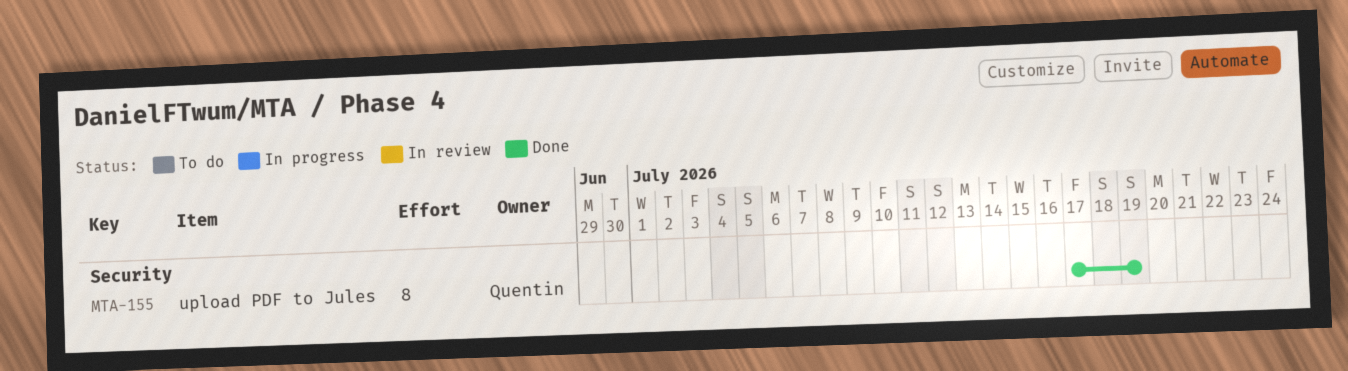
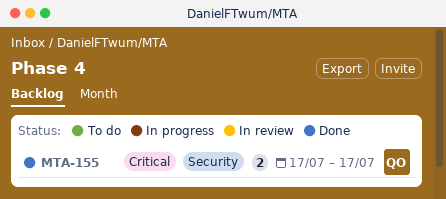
MTA-155, estimate: 8 -> 2
MTA-155, due: Jul 19 -> Jul 17

